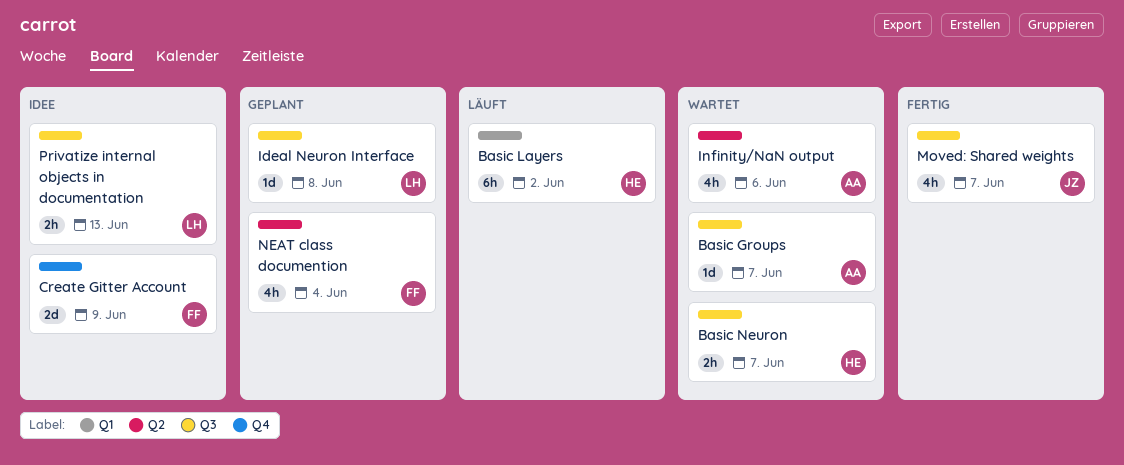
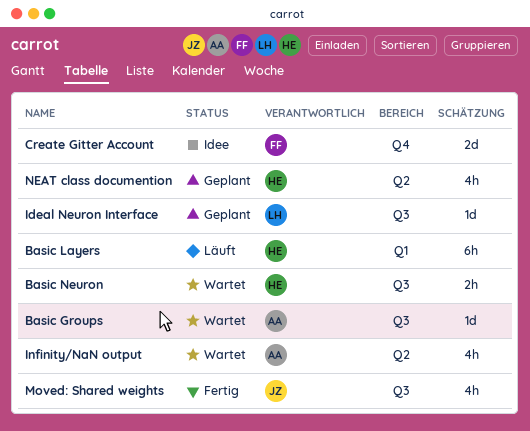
NEAT class documention, owner: FF -> HE
Privatize internal objects in documentation: present -> none

